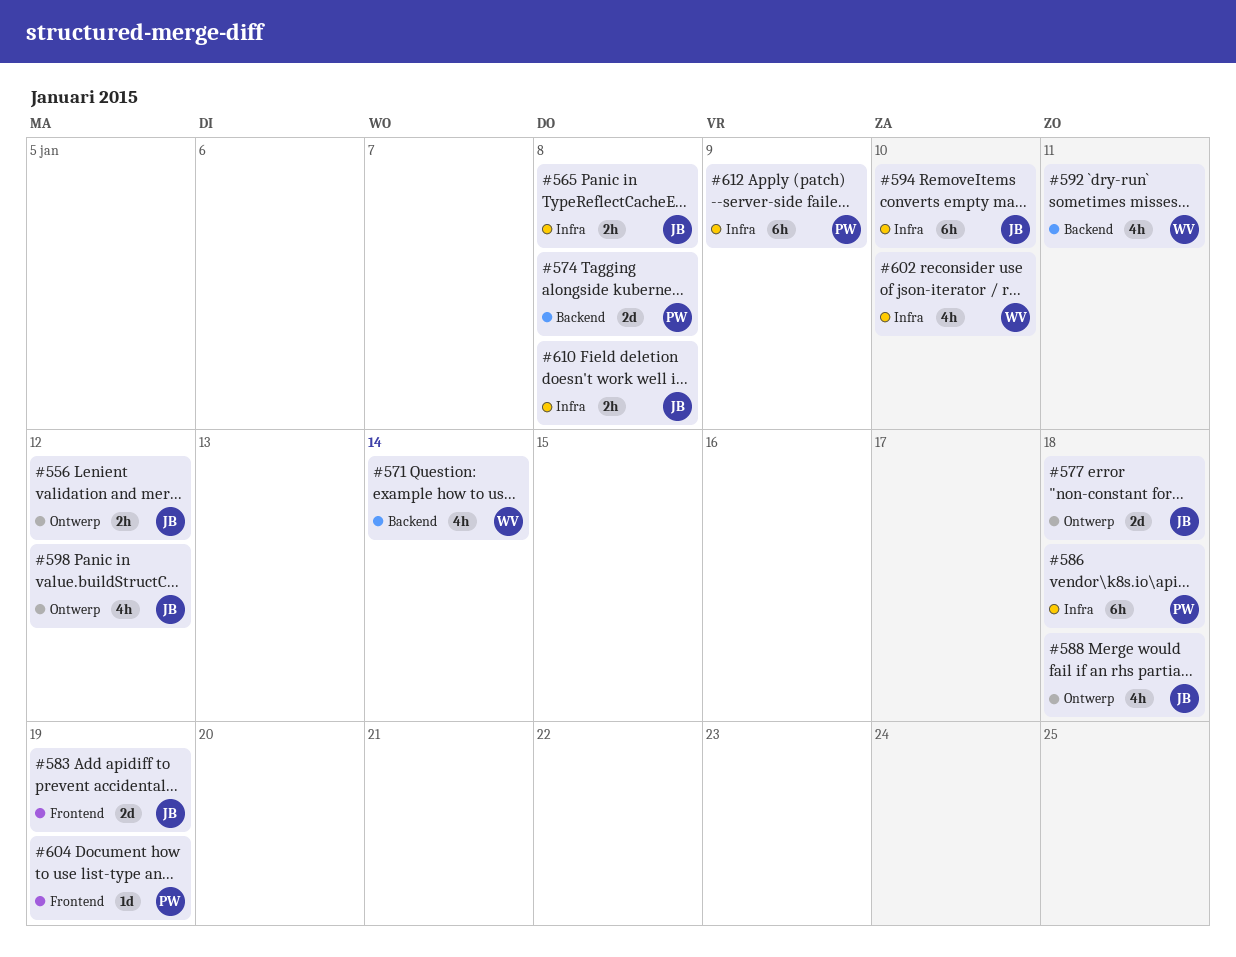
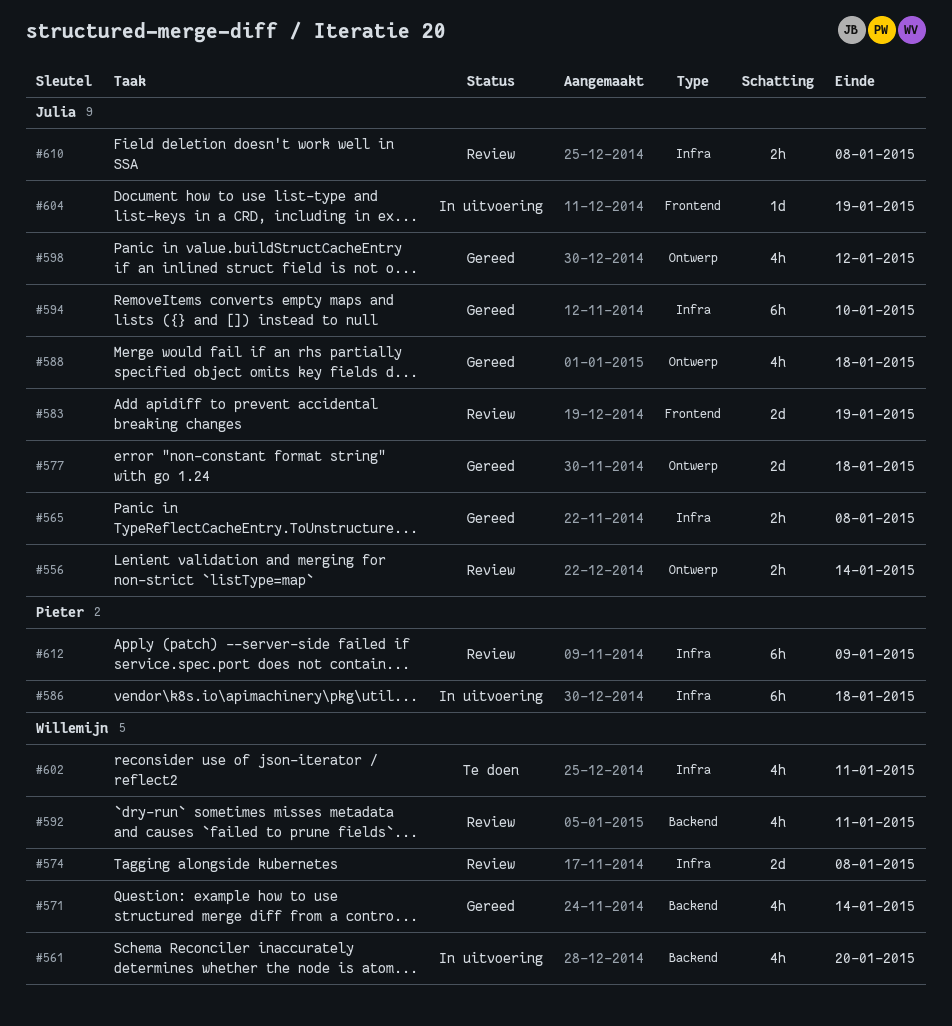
#556, due: Jan 12 -> Jan 14
#561: none -> present
#574, owner: Pieter -> Willemijn
#574, label: Backend -> Infra
#602, due: Jan 10 -> Jan 11
#604, owner: Pieter -> Julia

